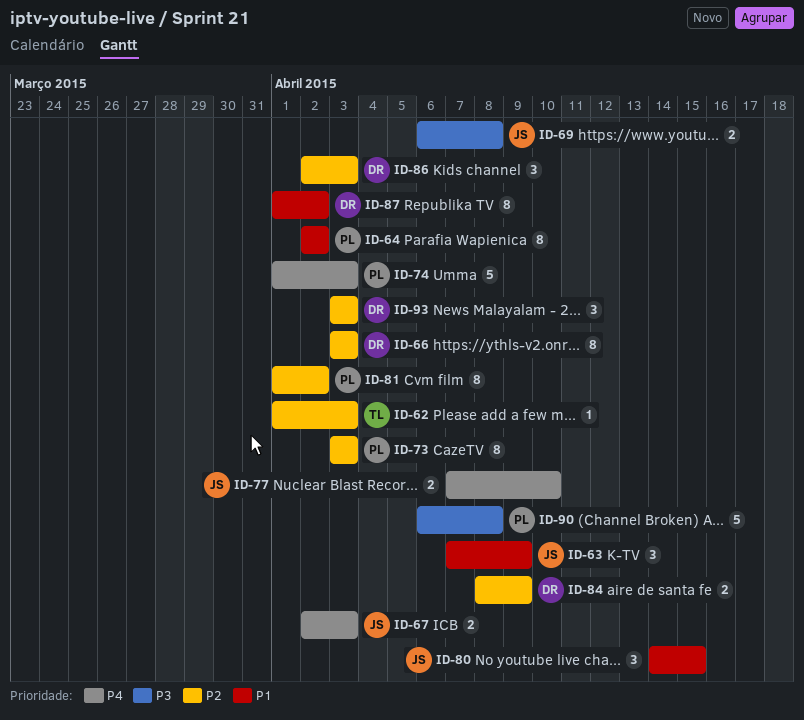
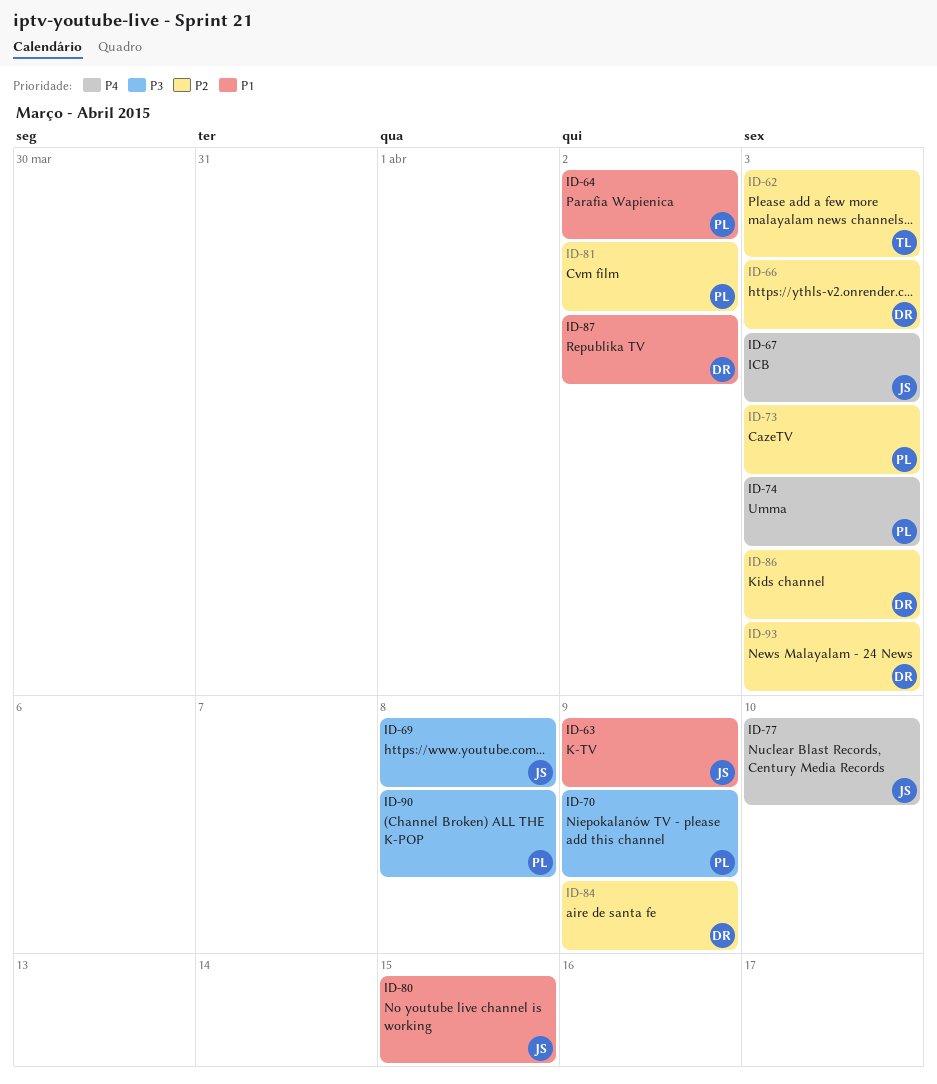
ID-70: none -> present

